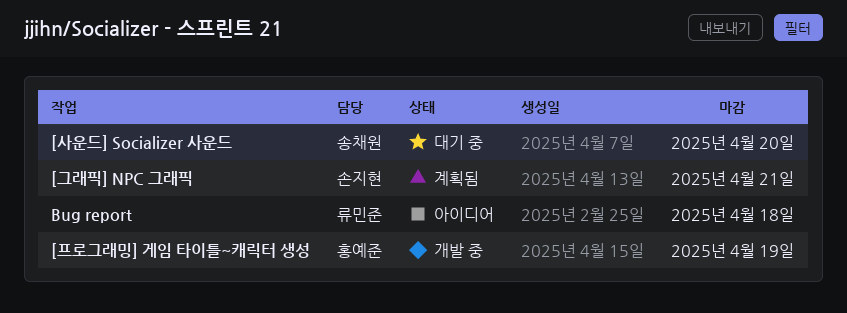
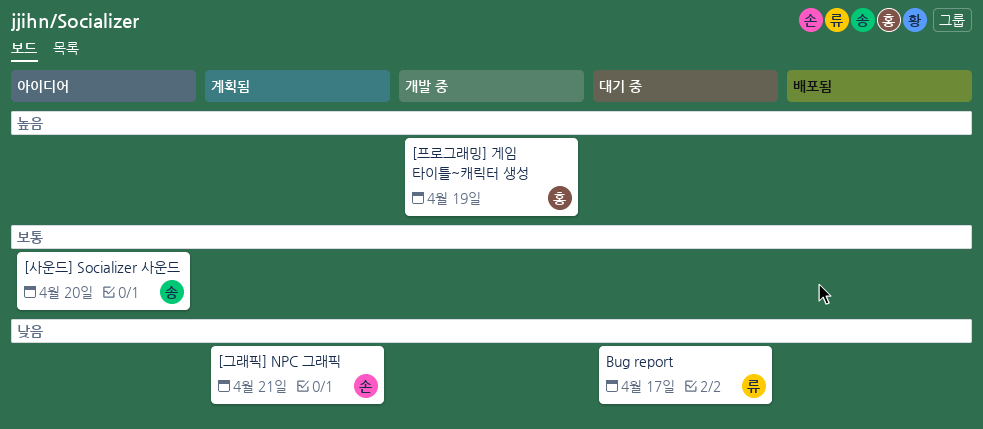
[사운드] Socializer 사운드, status: 대기 중 -> 아이디어
Bug report, status: 아이디어 -> 대기 중
Bug report, due: Apr 18 -> Apr 17

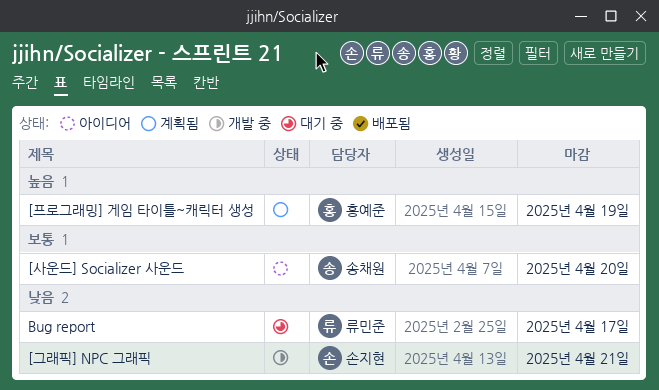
[그래픽] NPC 그래픽, status: 계획됨 -> 개발 중
[프로그래밍] 게임 타이틀~캐릭터 생성, status: 개발 중 -> 계획됨

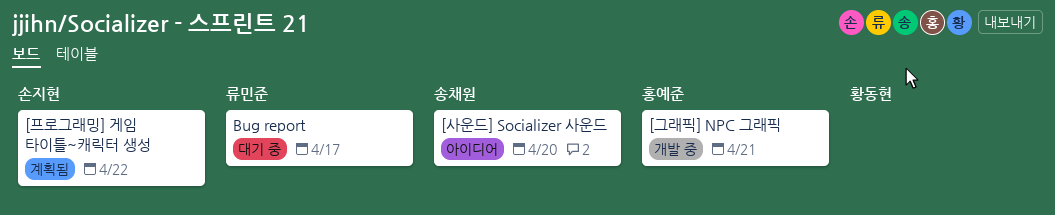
[그래픽] NPC 그래픽, owner: 손지현 -> 홍예준
[프로그래밍] 게임 타이틀~캐릭터 생성, owner: 홍예준 -> 손지현
[프로그래밍] 게임 타이틀~캐릭터 생성, due: Apr 19 -> Apr 22

